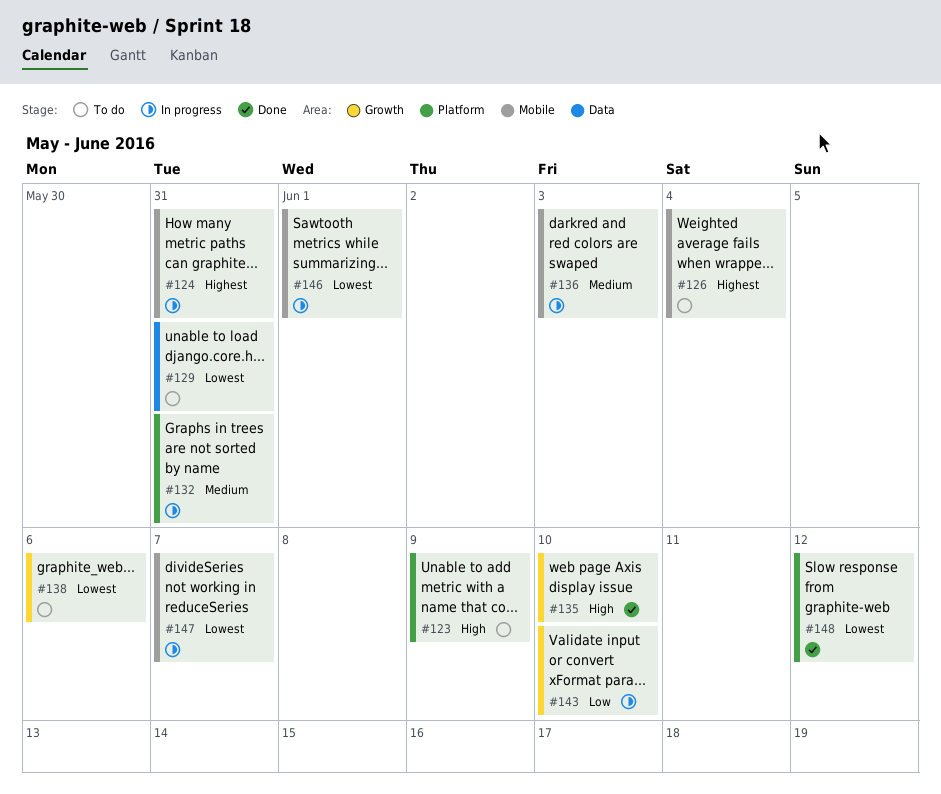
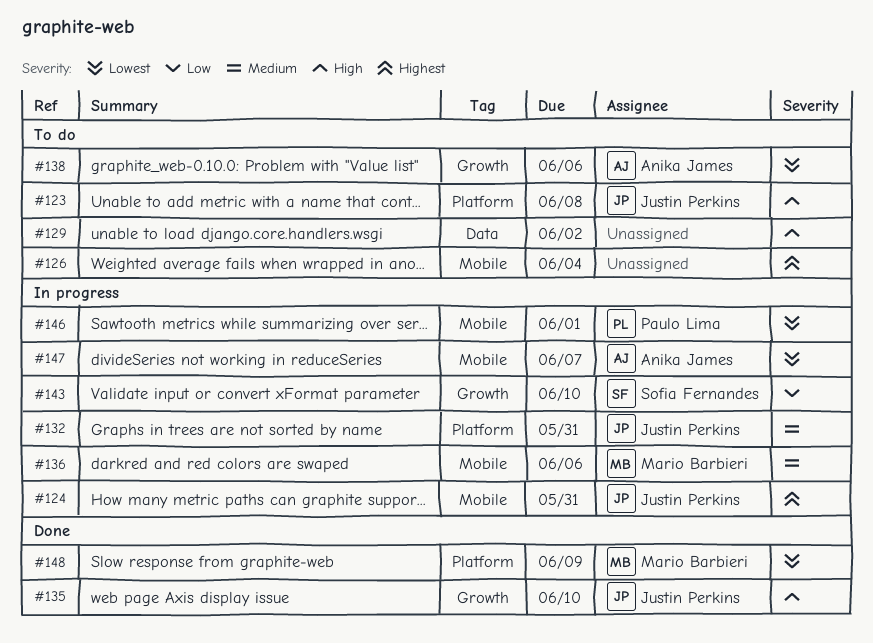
#123, due: Jun 9 -> Jun 8
#129, priority: Lowest -> High
#129, due: May 31 -> Jun 2
#136, due: Jun 3 -> Jun 6
#148, due: Jun 12 -> Jun 9

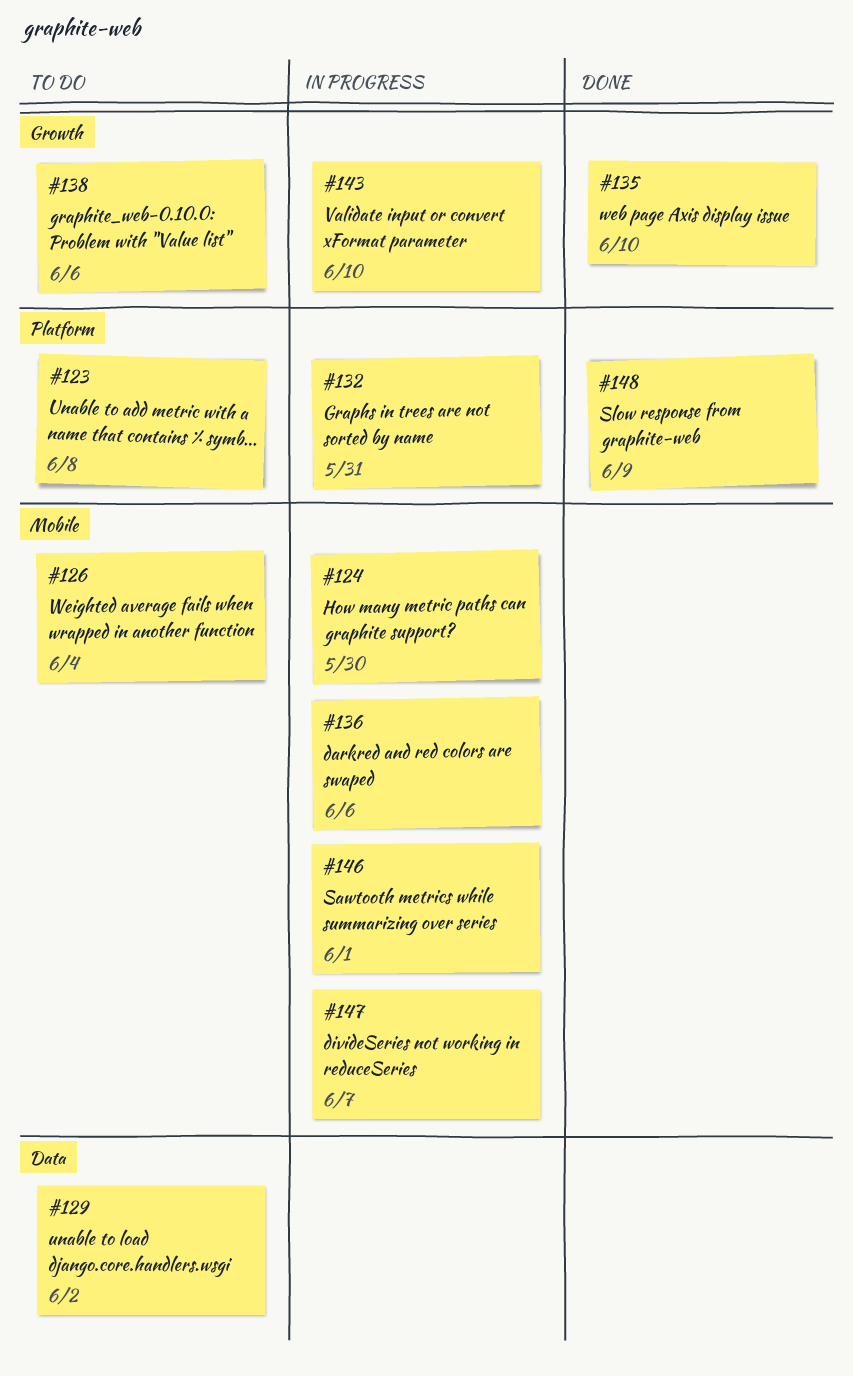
#124, due: May 31 -> May 30

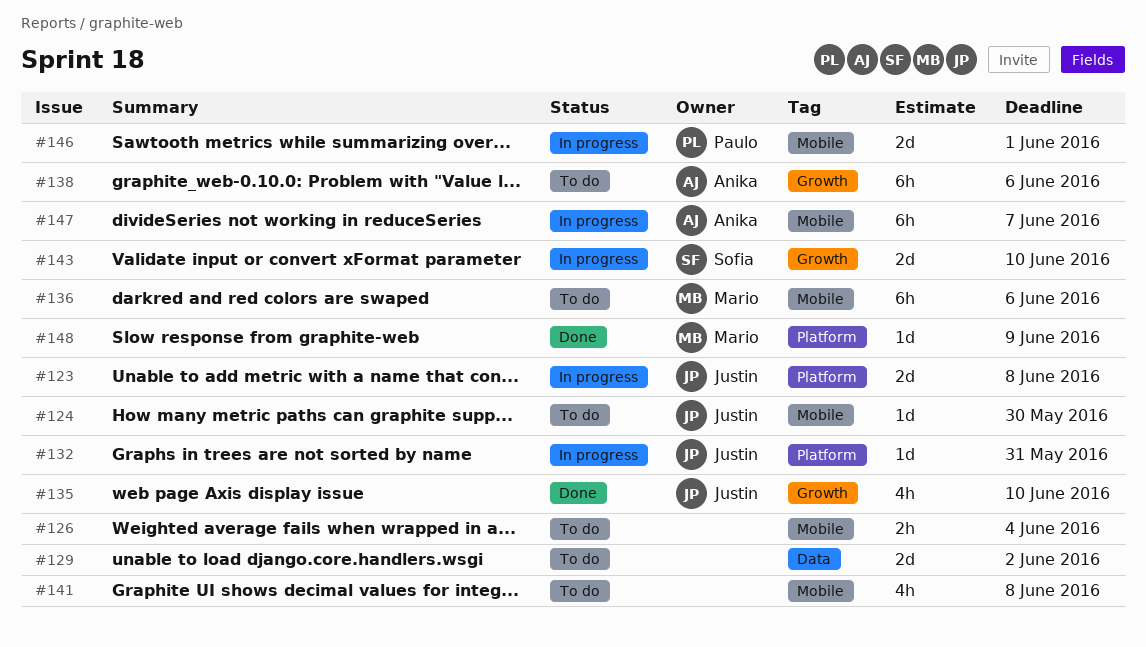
#123, status: To do -> In progress
#124, status: In progress -> To do
#136, status: In progress -> To do
#141: none -> present

